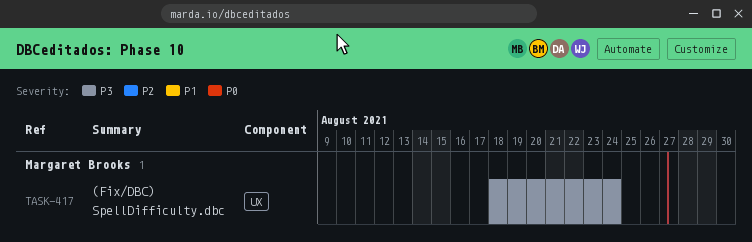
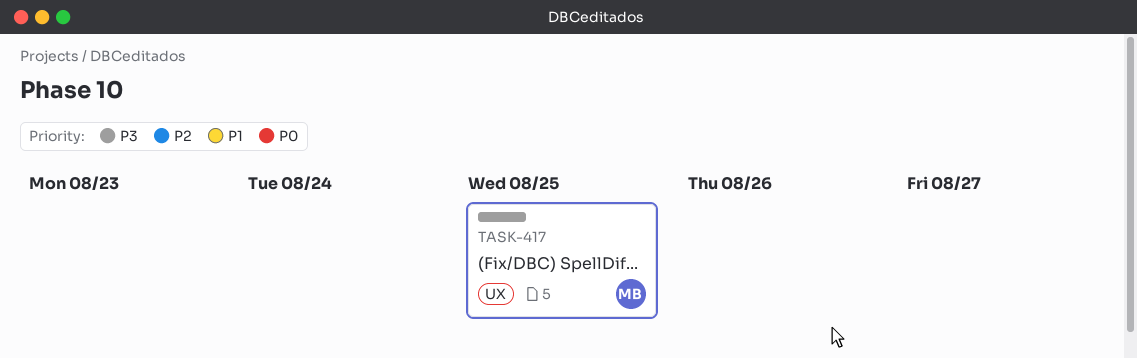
TASK-417, due: Aug 24 -> Aug 25

